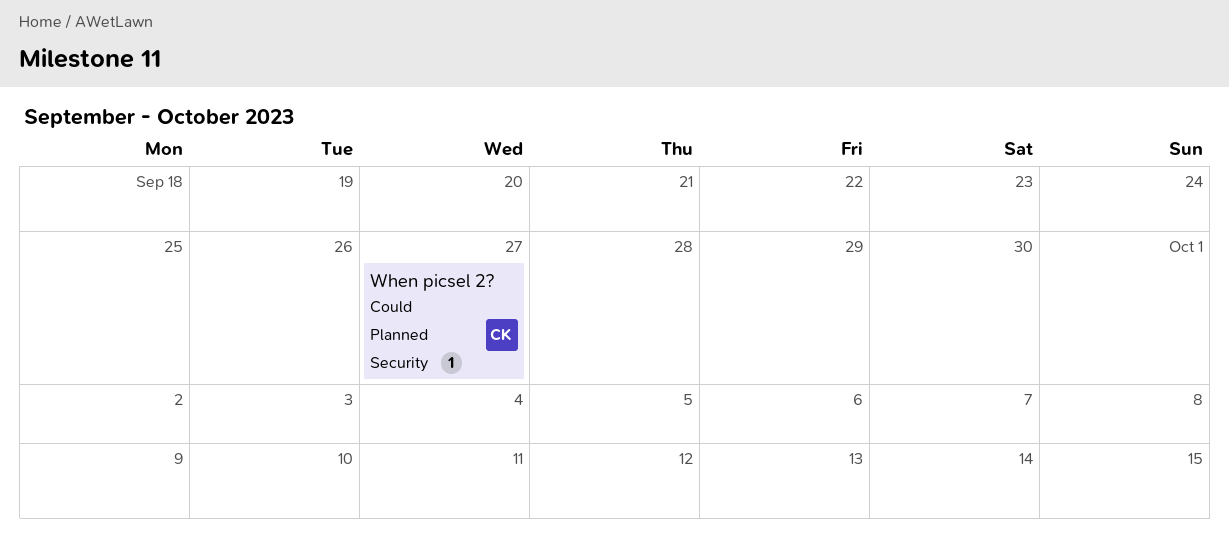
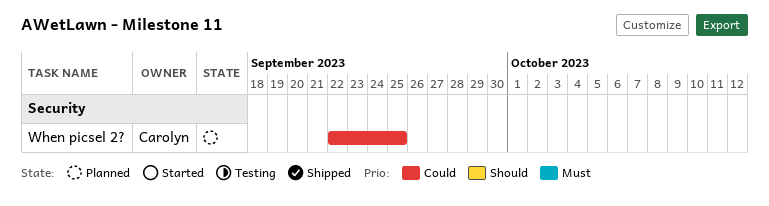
When picsel 2?, due: Sep 27 -> Sep 25

